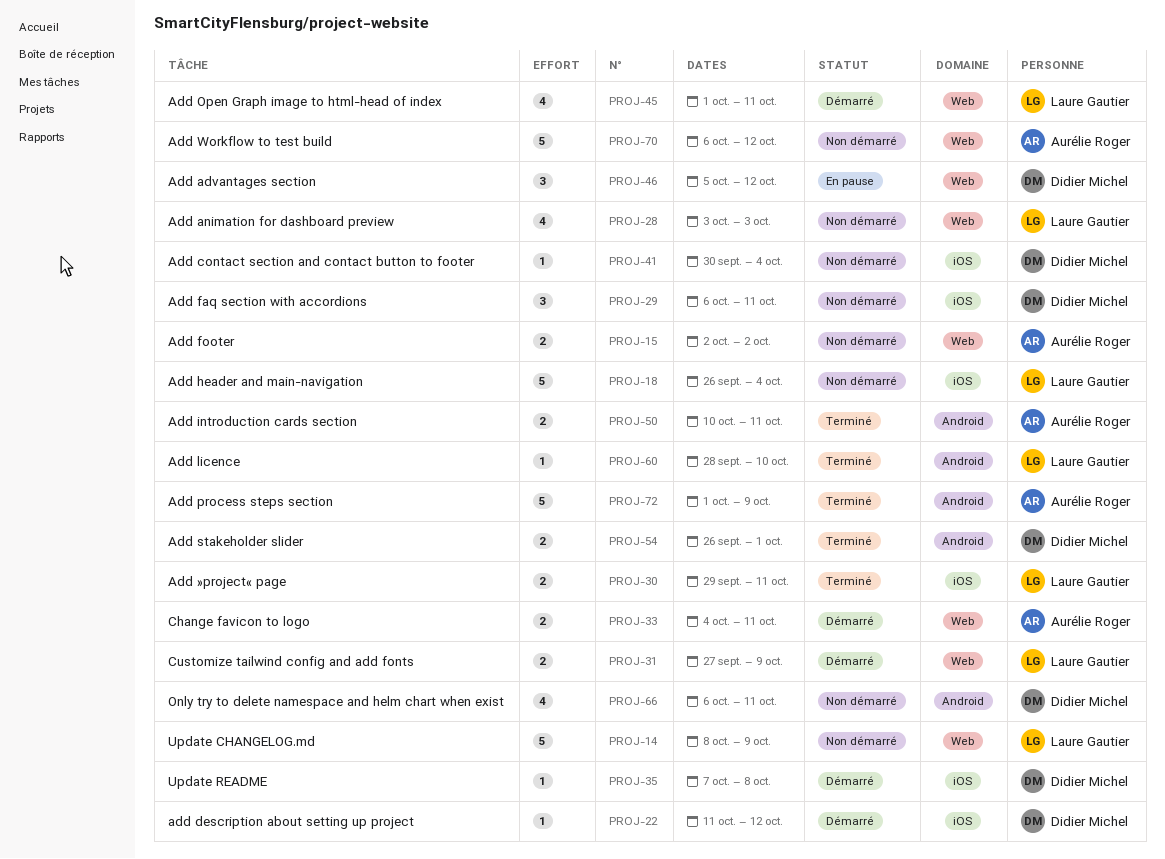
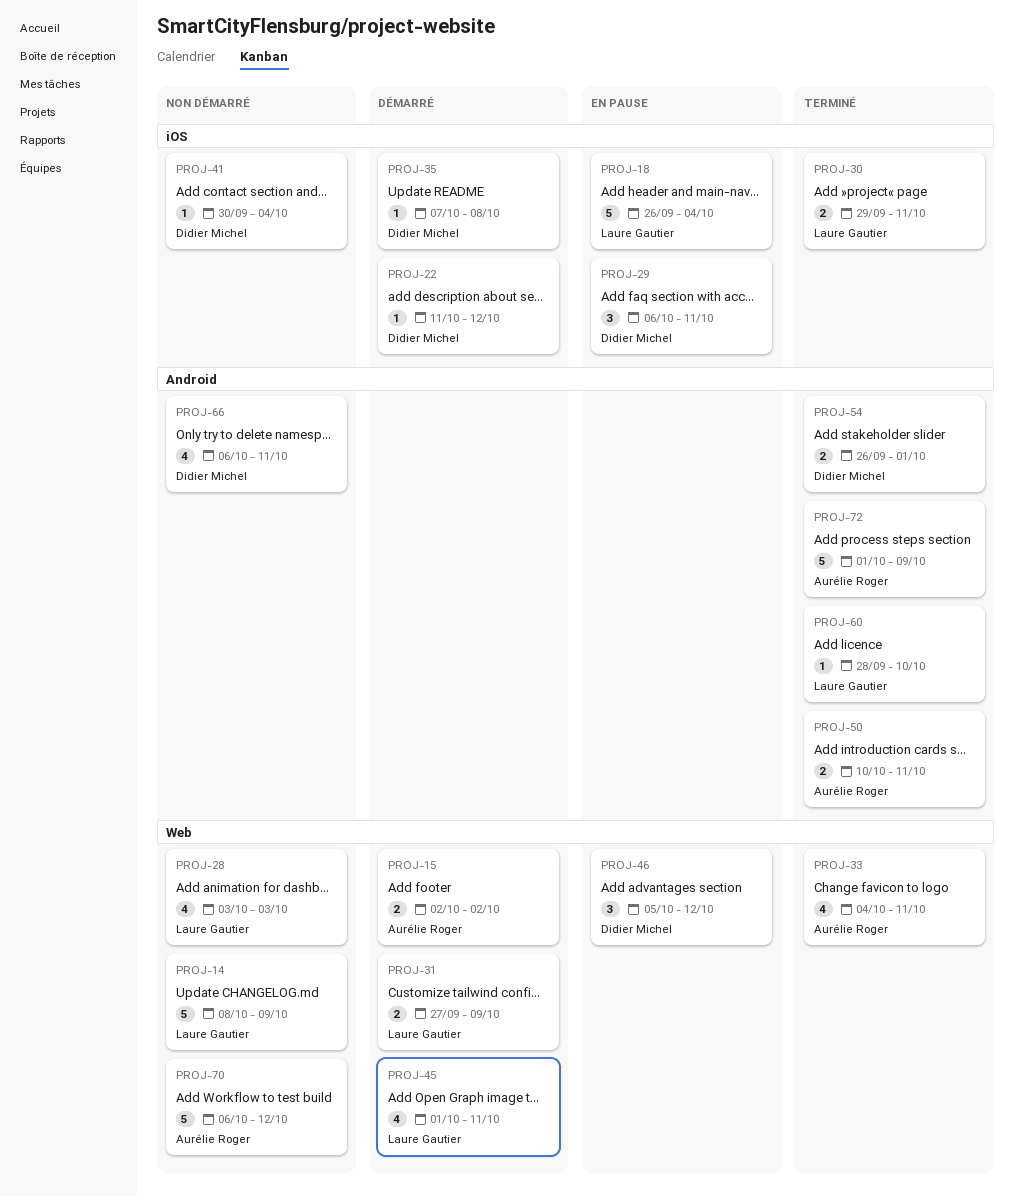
PROJ-15, status: Non démarré -> Démarré
PROJ-18, status: Non démarré -> En pause
PROJ-29, status: Non démarré -> En pause
PROJ-33, status: Démarré -> Terminé
PROJ-33, estimate: 2 -> 4

